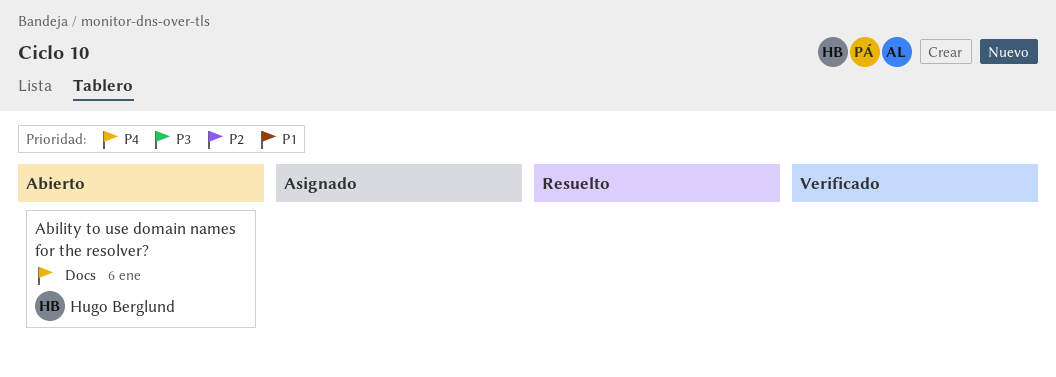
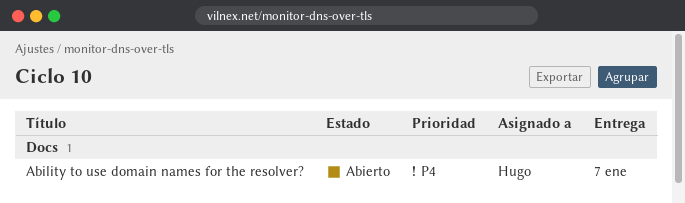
Ability to use domain names for the resolver?, due: Jan 6 -> Jan 7

